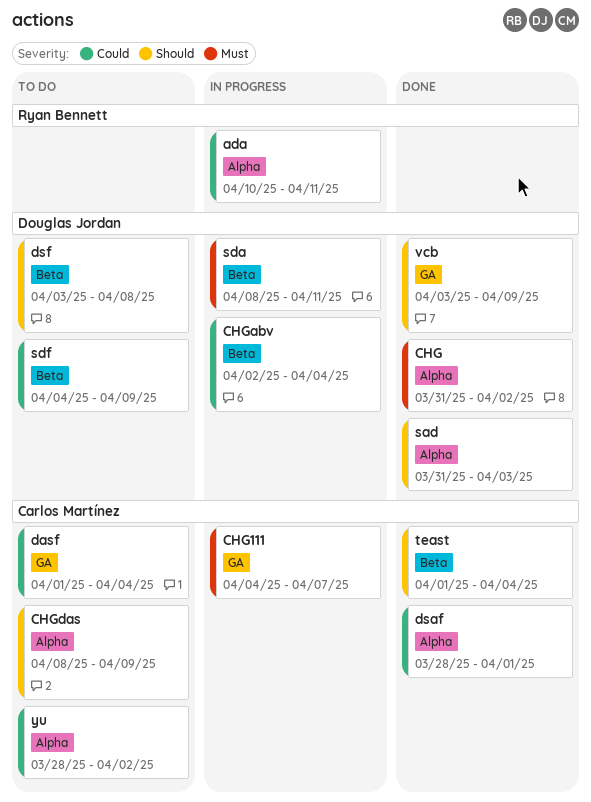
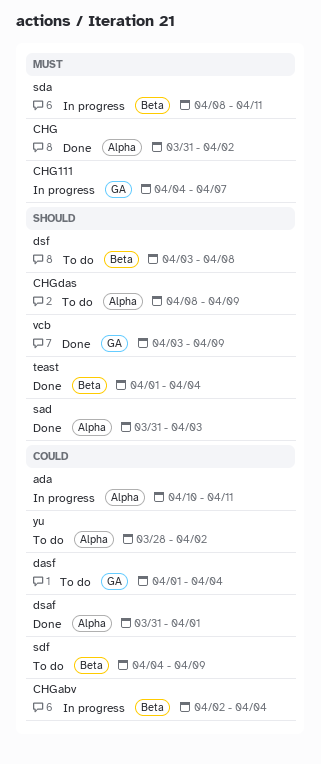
dsaf, start: Mar 28 -> Mar 31

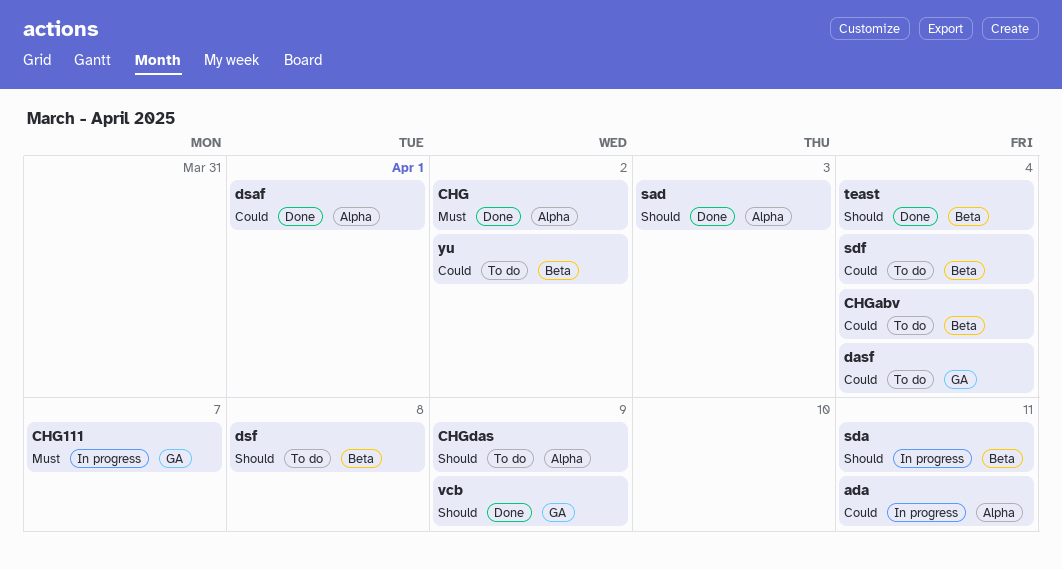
CHGabv, status: In progress -> To do
sda, priority: Must -> Should
sdf, due: Apr 9 -> Apr 4
yu, label: Alpha -> Beta

